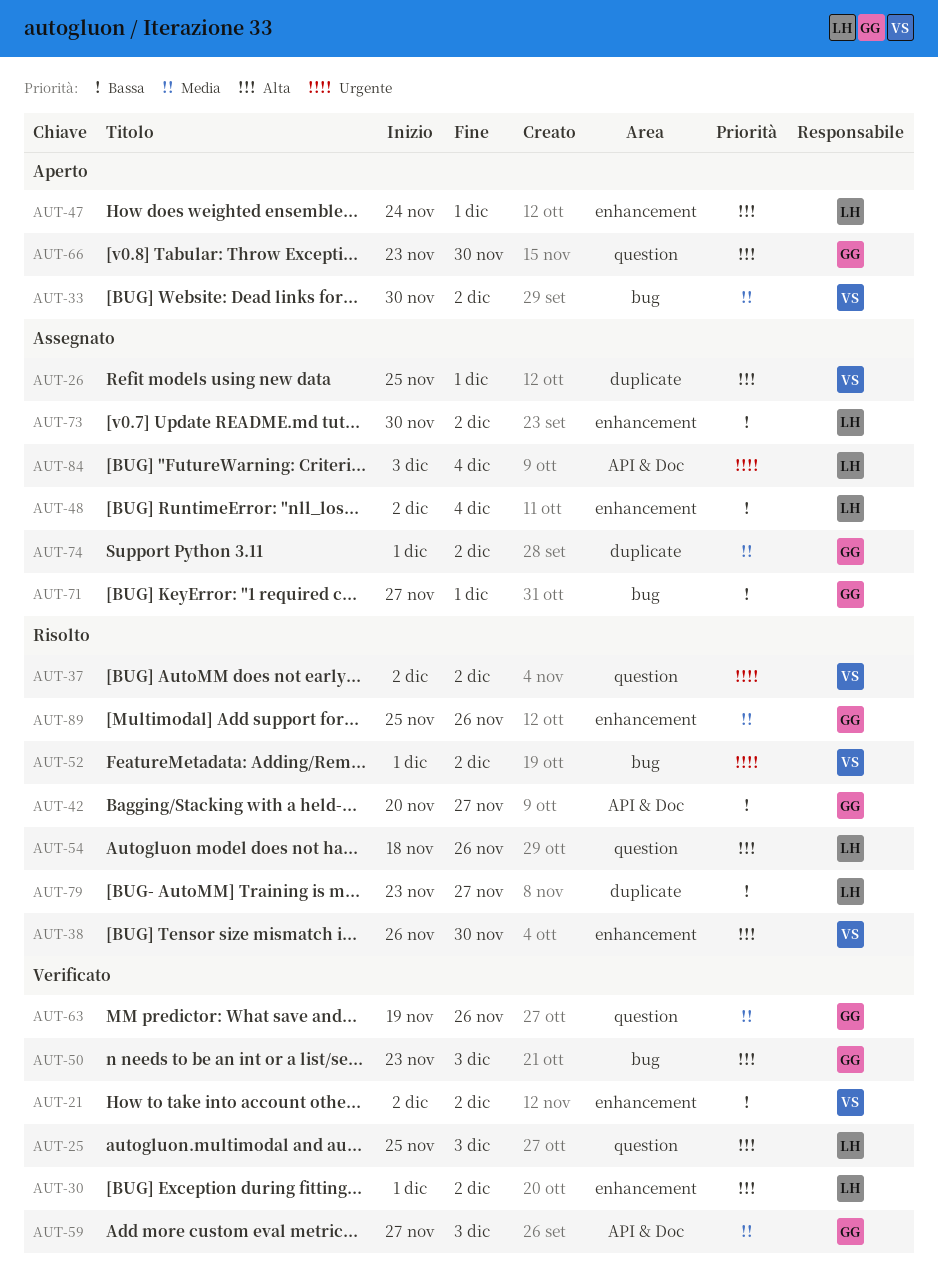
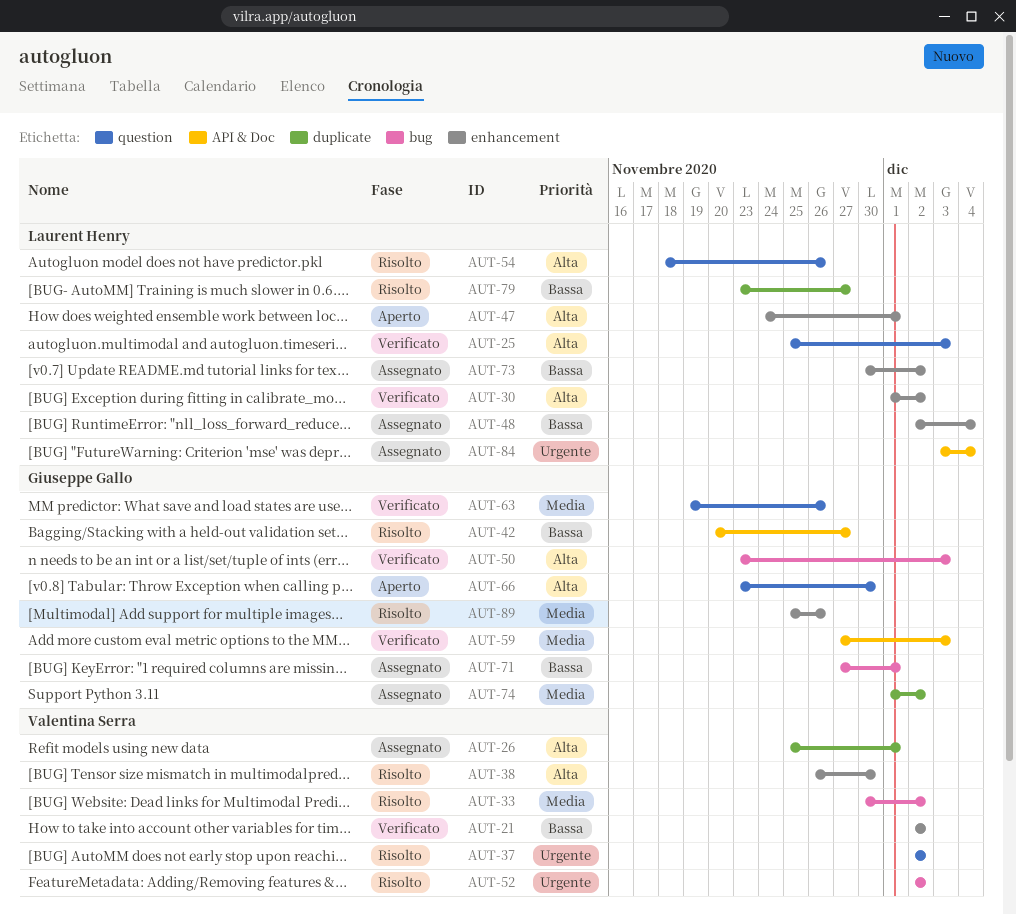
AUT-33, status: Aperto -> Risolto
AUT-52, start: Dec 1 -> Dec 2

